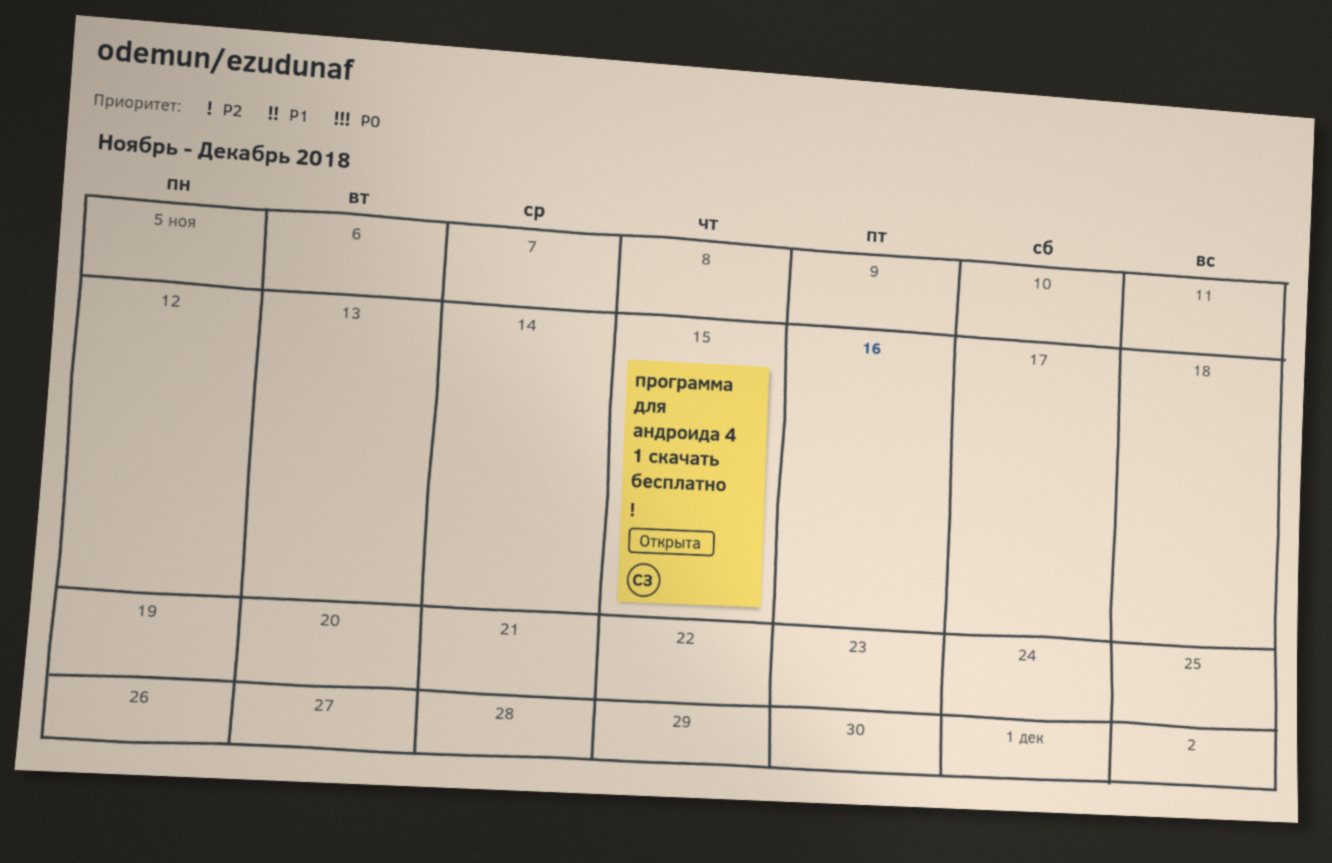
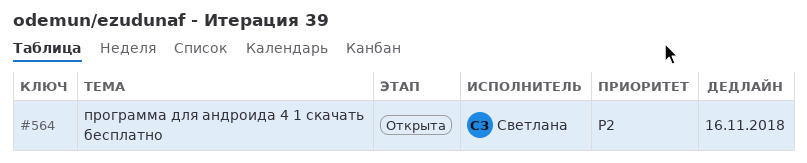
программа для андроида 4 1 скачать бесплатно, due: Nov 15 -> Nov 16

